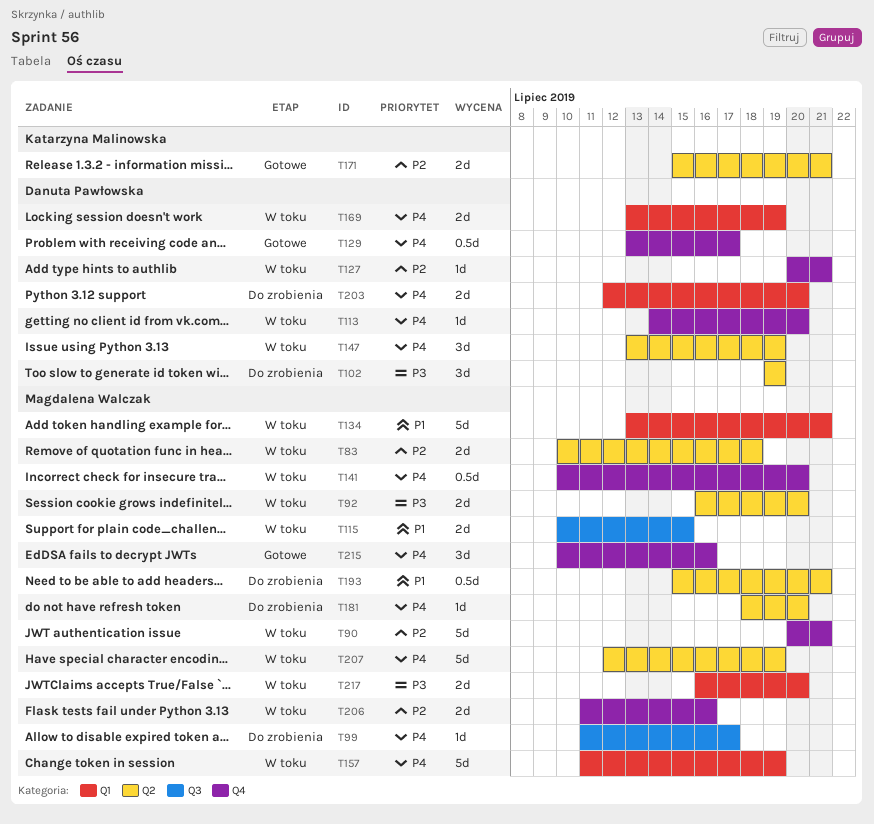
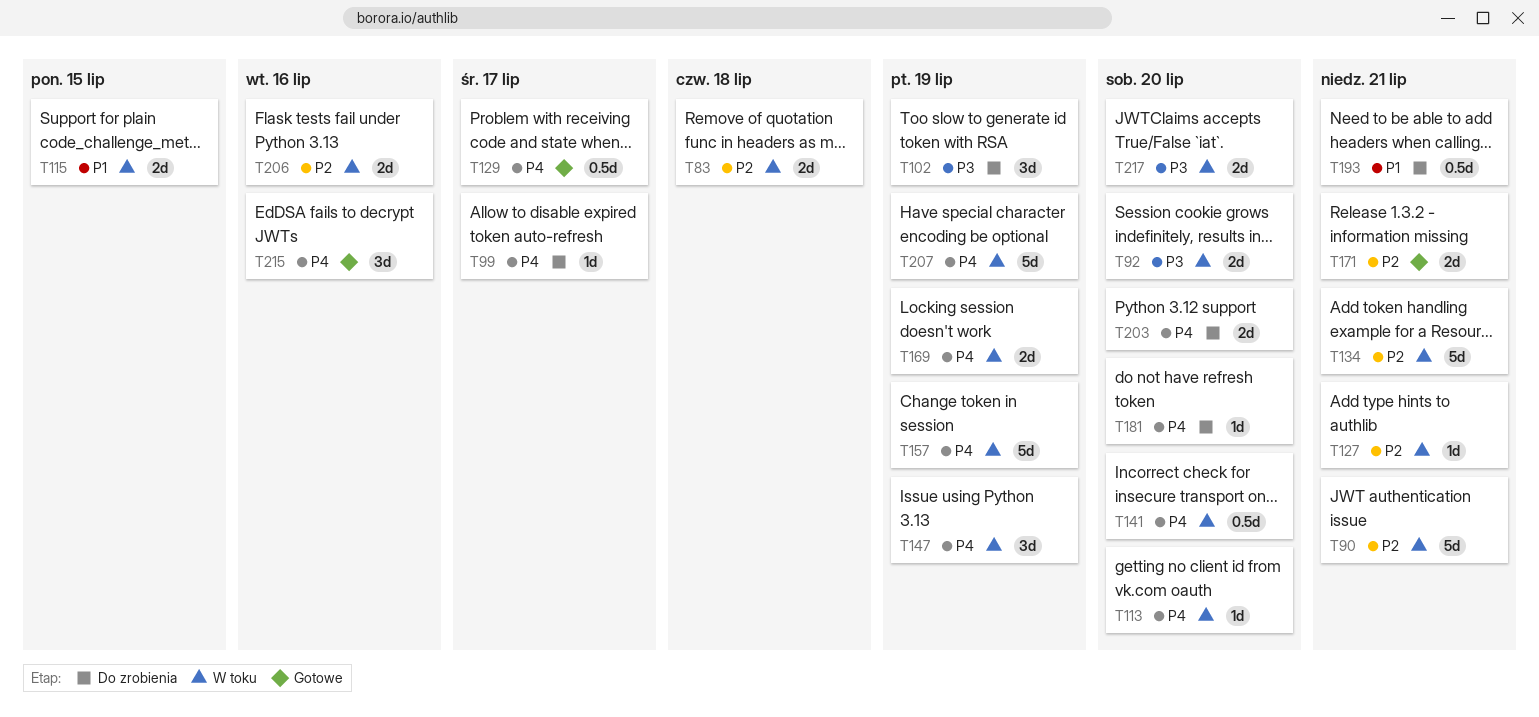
T134, priority: P1 -> P2

